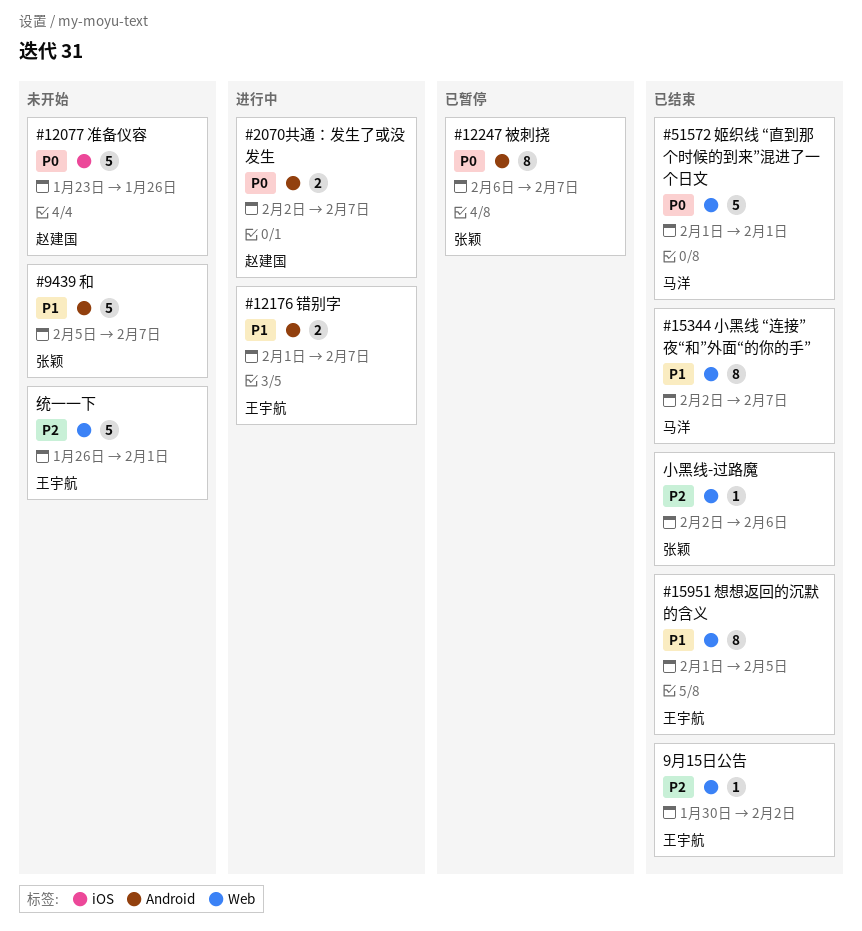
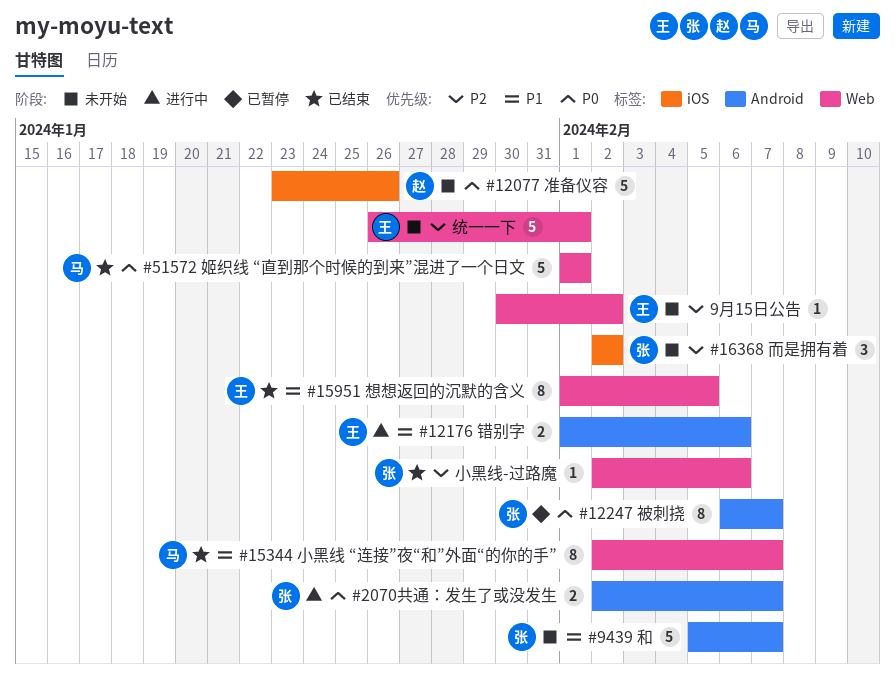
#12176 错别字, due: Feb 7 -> Feb 6
#16368 而是拥有着: none -> present
#2070共通：发生了或没发生, owner: 赵建国 -> 张颖
9月15日公告, status: 已结束 -> 未开始

